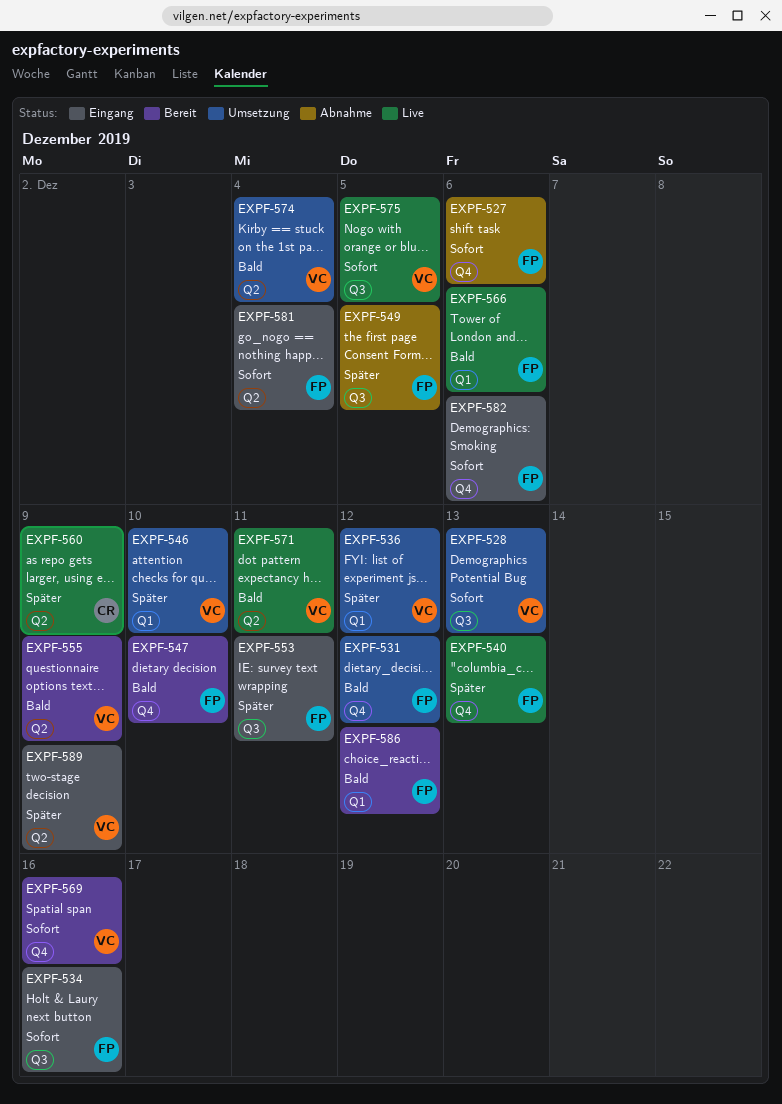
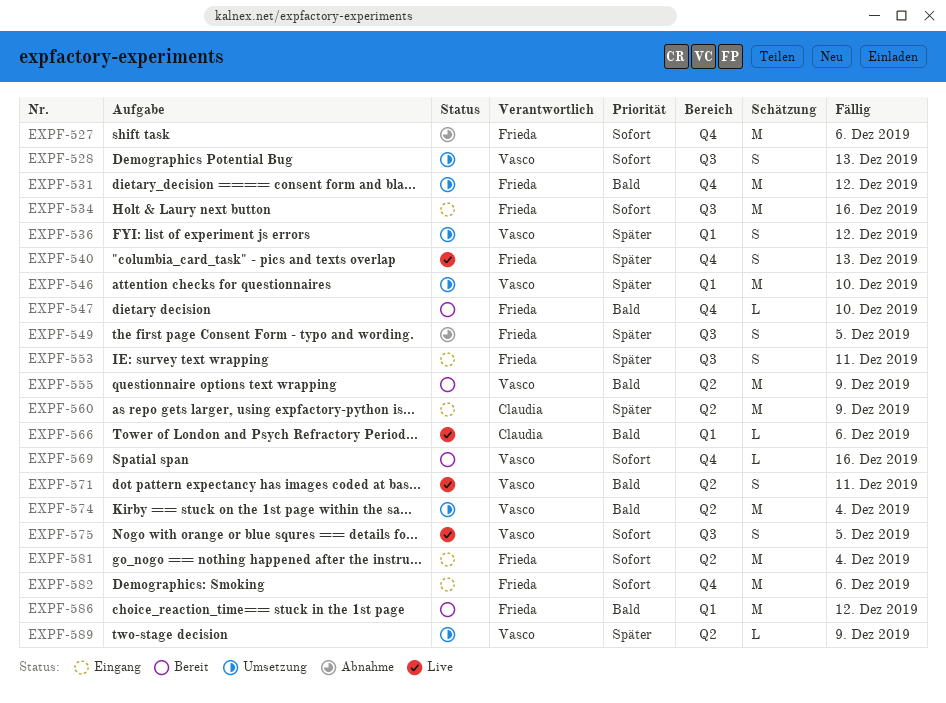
EXPF-560, status: Live -> Eingang
EXPF-566, owner: Frieda -> Claudia
EXPF-589, status: Eingang -> Umsetzung

